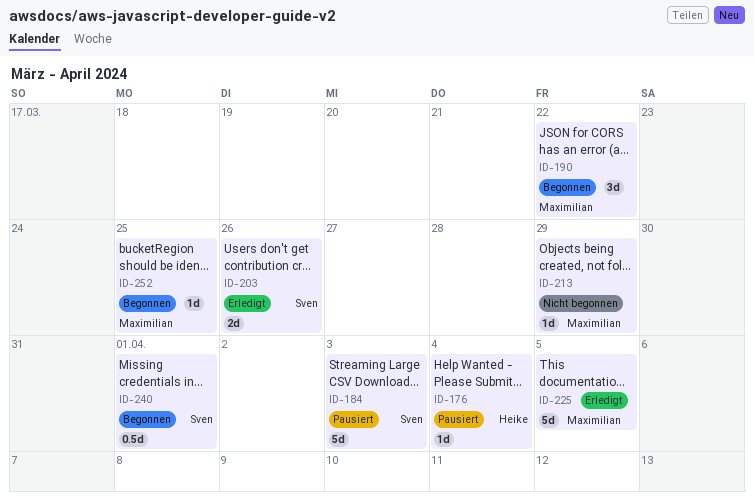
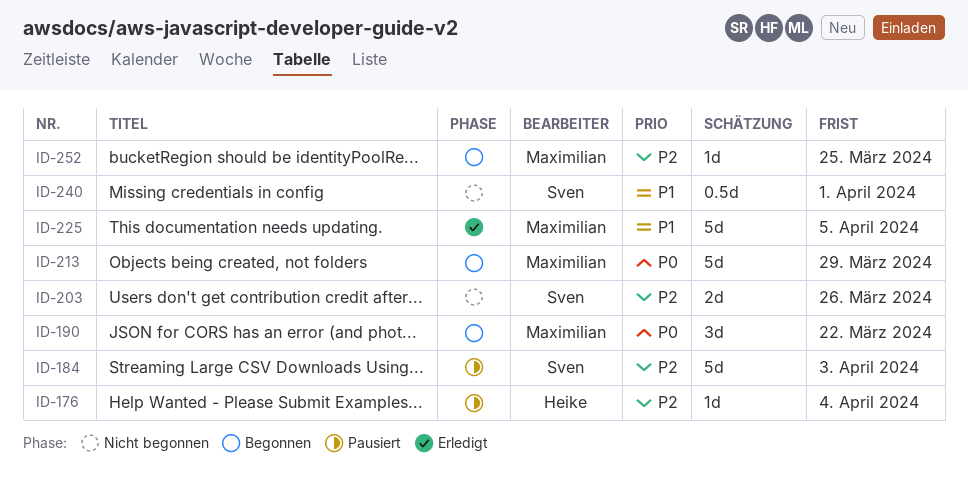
ID-203, status: Erledigt -> Nicht begonnen
ID-213, status: Nicht begonnen -> Begonnen
ID-213, estimate: 1d -> 5d
ID-240, status: Begonnen -> Nicht begonnen

